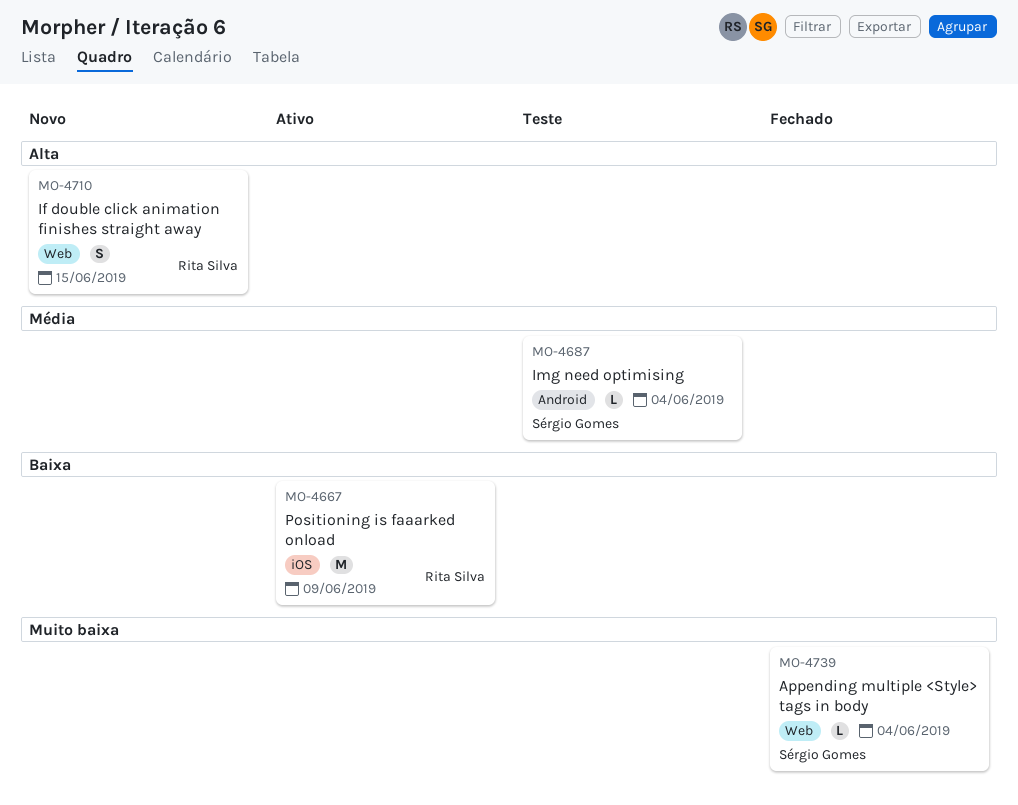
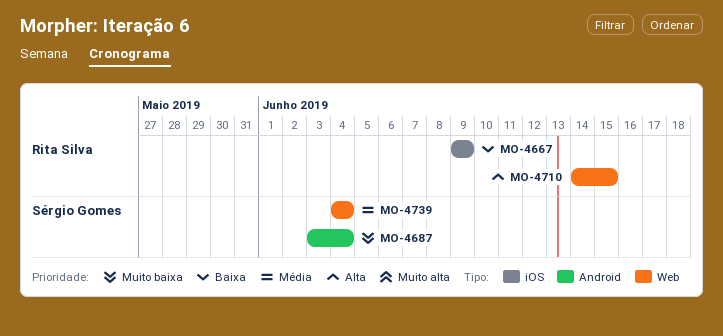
MO-4687, priority: Média -> Muito baixa
MO-4739, priority: Muito baixa -> Média

